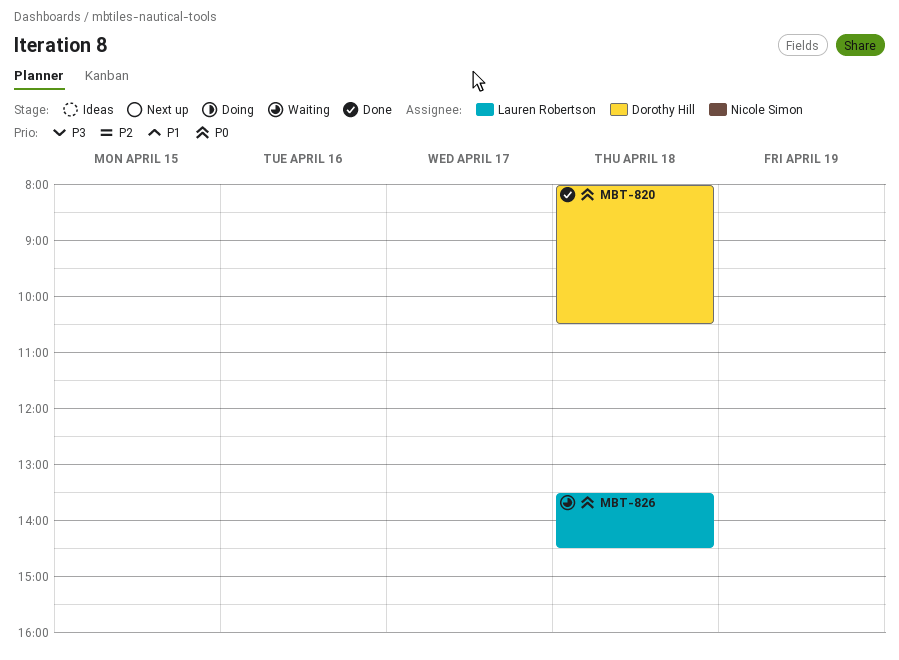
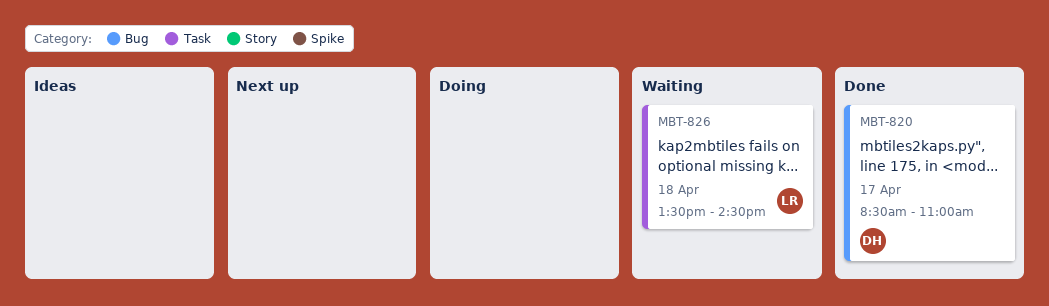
MBT-820, day: Apr 18 -> Apr 17
MBT-820, begins: 08:00 -> 08:30
MBT-820, ends: 10:30 -> 11:00

